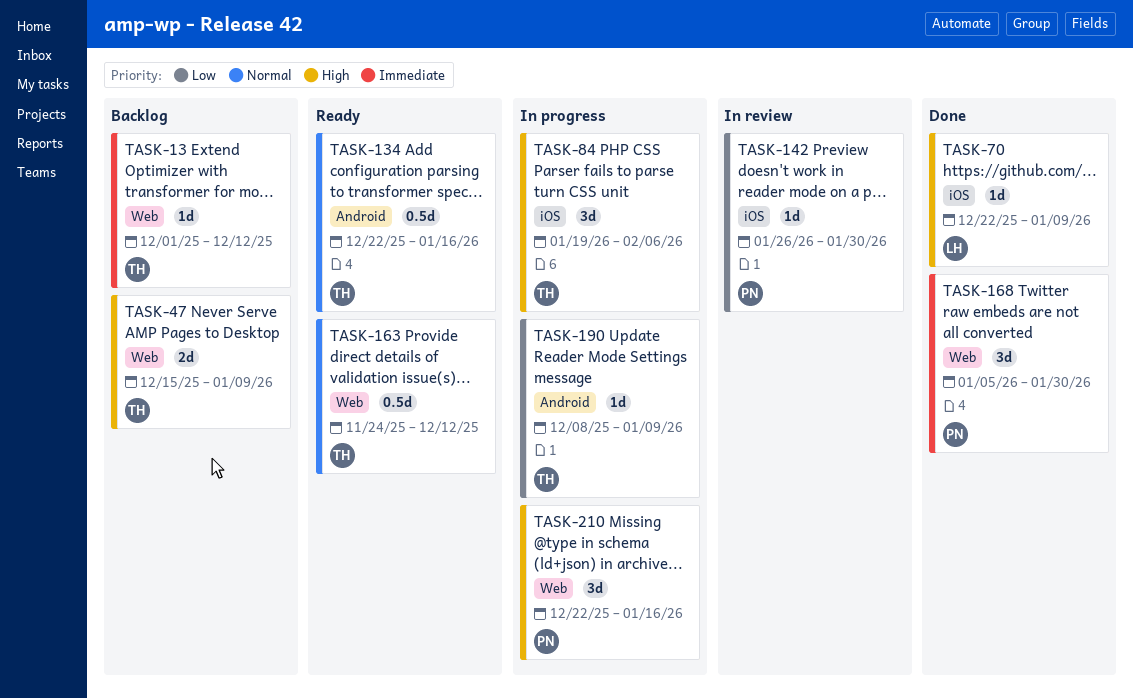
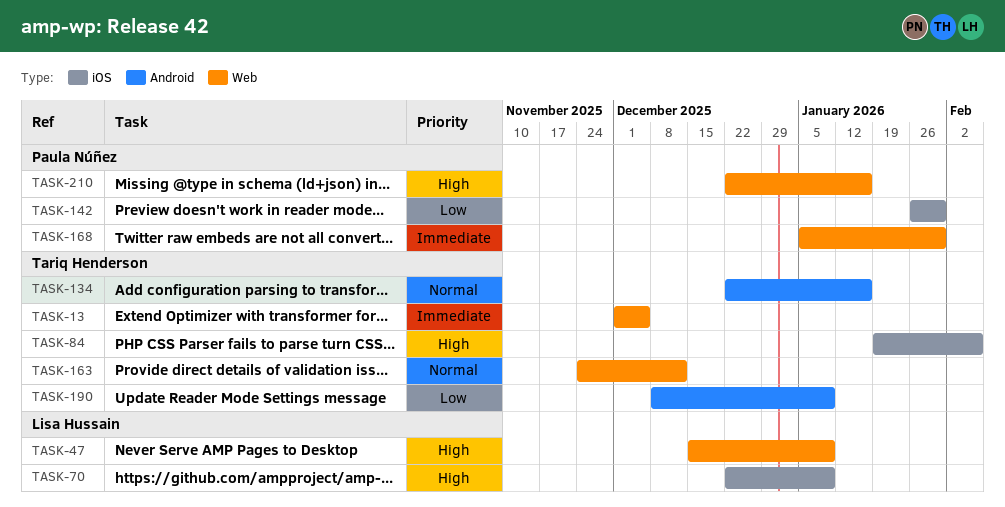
TASK-13, due: Dec 12 -> Dec 5
TASK-47, owner: Tariq Henderson -> Lisa Hussain

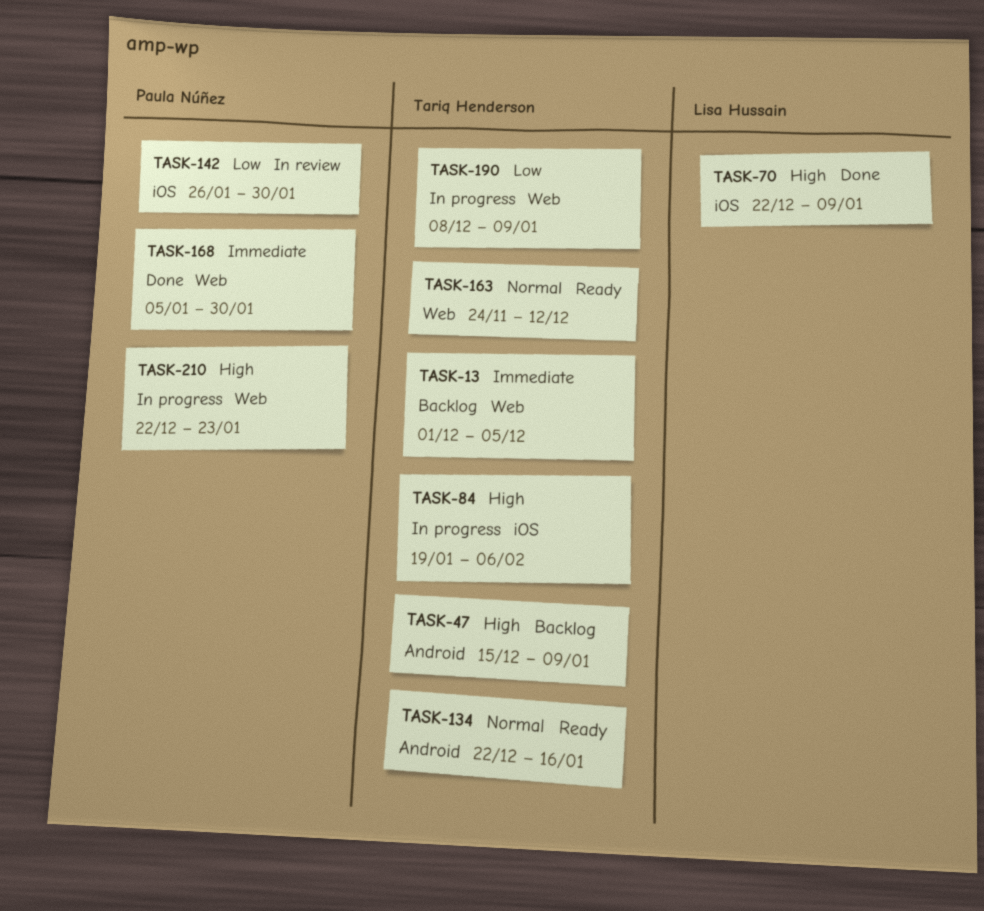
TASK-47, owner: Lisa Hussain -> Tariq Henderson
TASK-47, label: Web -> Android
TASK-190, label: Android -> Web
TASK-210, due: Jan 16 -> Jan 23

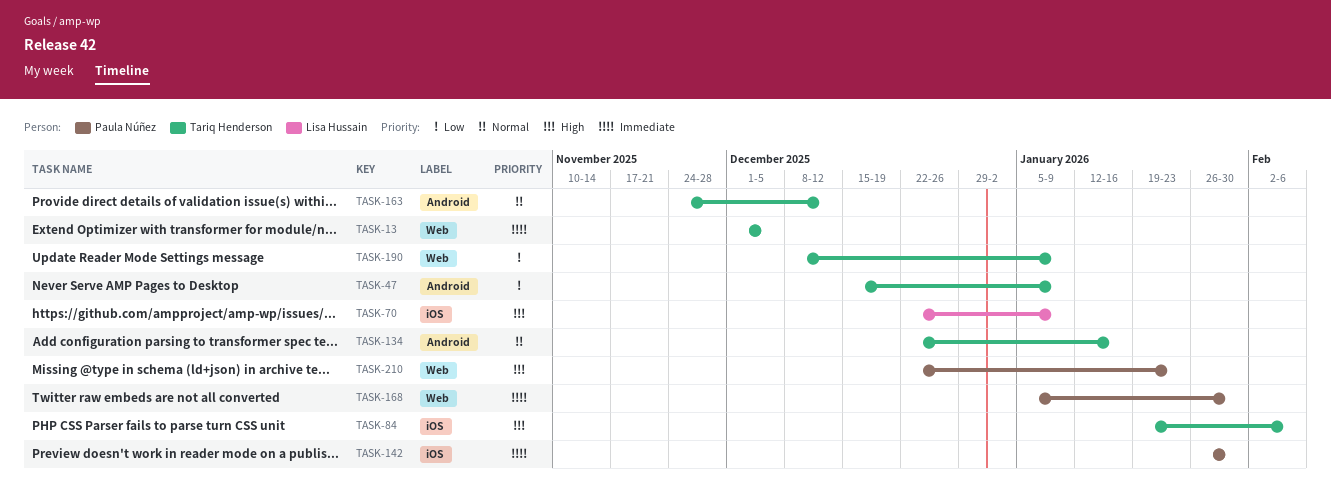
TASK-47, priority: High -> Low
TASK-142, priority: Low -> Immediate
TASK-163, label: Web -> Android

